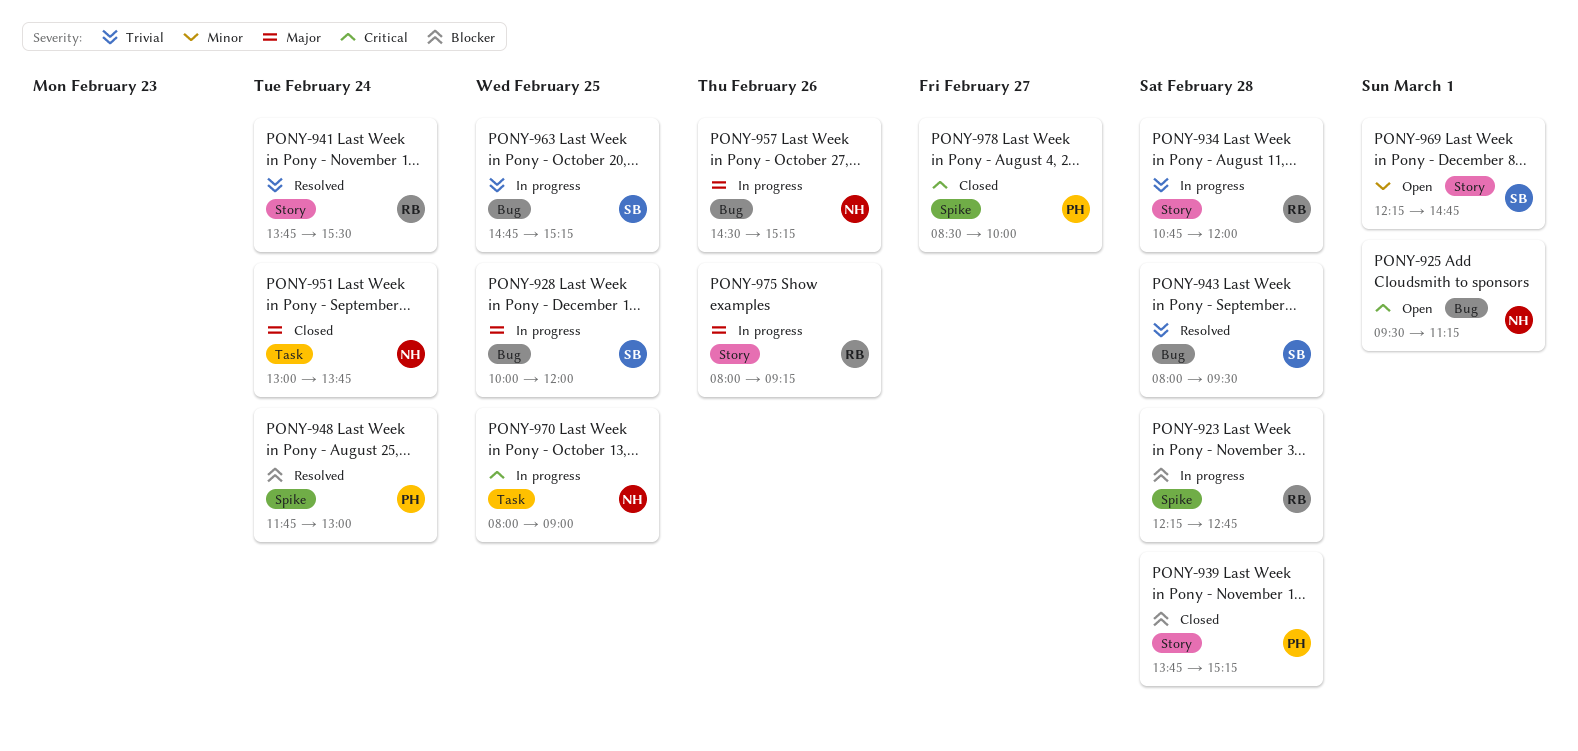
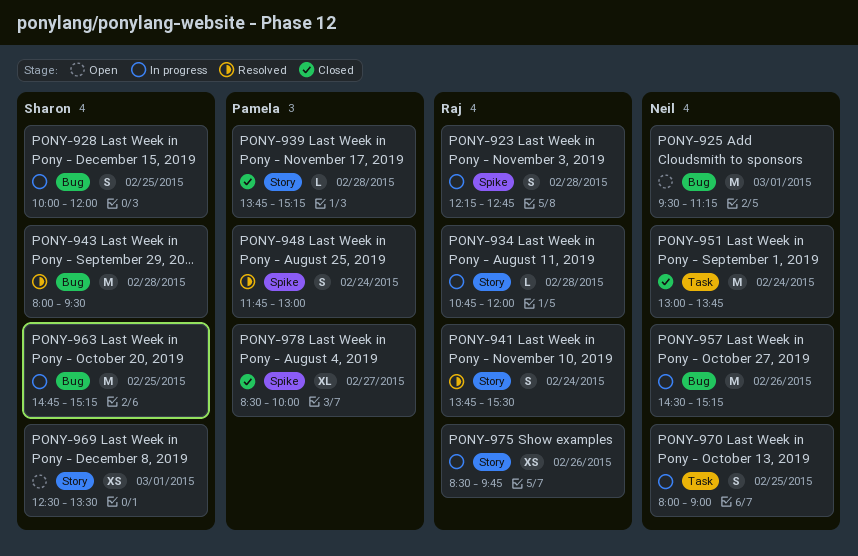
PONY-969, begins: 12:15 -> 12:30
PONY-969, ends: 14:45 -> 13:30
PONY-975, begins: 08:00 -> 08:30
PONY-975, ends: 09:15 -> 09:45

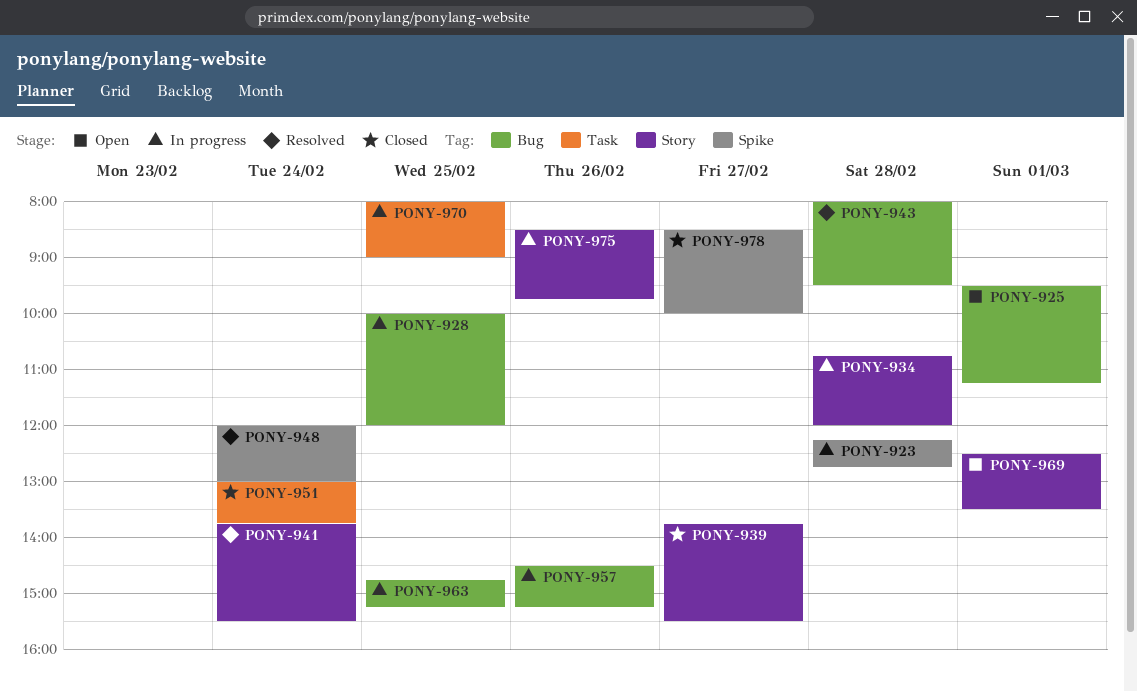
PONY-939, day: Feb 28 -> Feb 27
PONY-939, ends: 15:15 -> 15:30
PONY-948, begins: 11:45 -> 12:00

